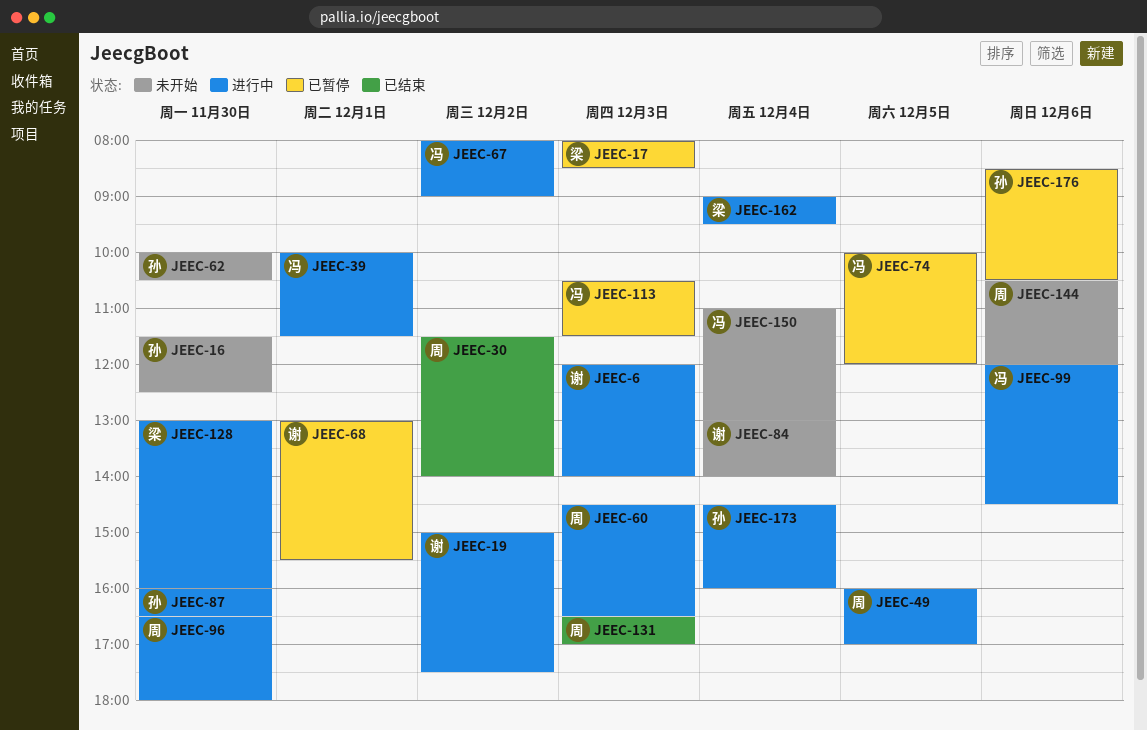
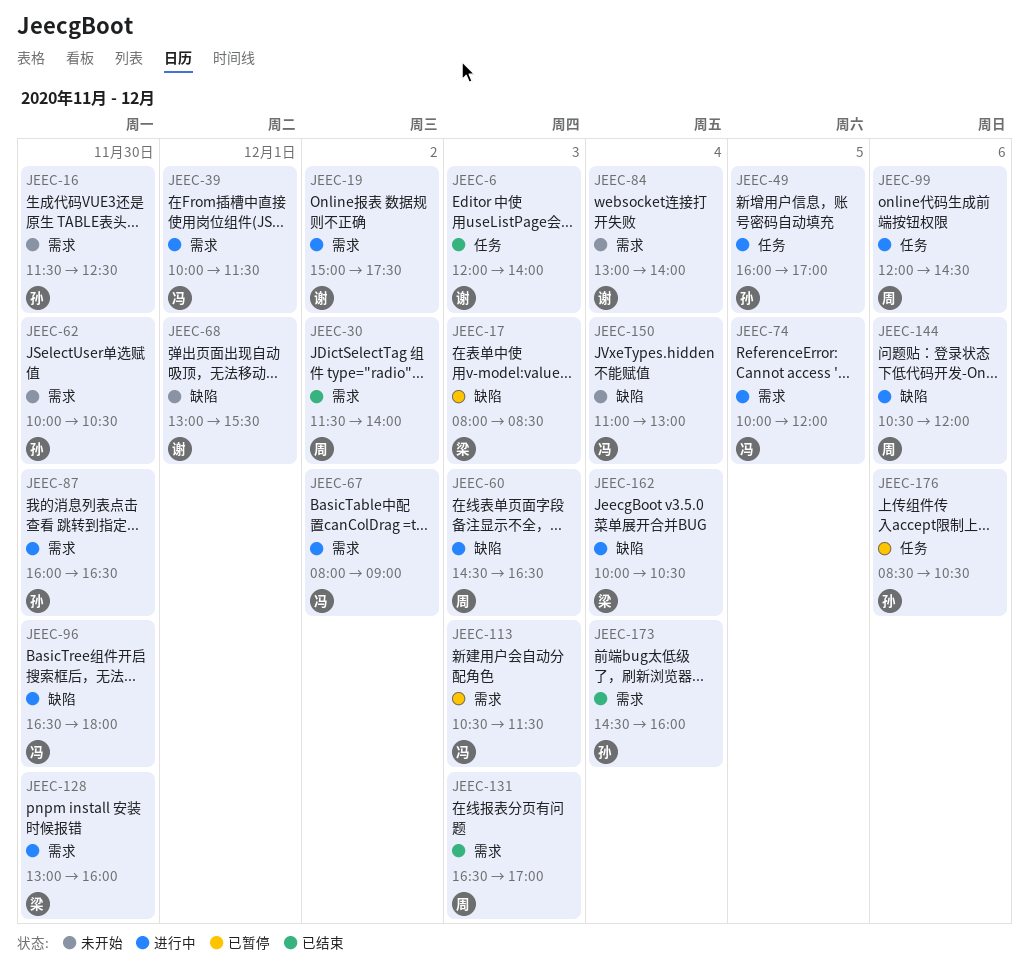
JEEC-6, status: 进行中 -> 已结束
JEEC-49, owner: 周 -> 孙
JEEC-68, status: 已暂停 -> 未开始
JEEC-74, status: 已暂停 -> 进行中
JEEC-96, owner: 周 -> 冯
JEEC-99, owner: 冯 -> 周
JEEC-144, status: 未开始 -> 进行中
JEEC-162, begins: 09:00 -> 10:00
JEEC-162, ends: 09:30 -> 10:30
JEEC-173, status: 进行中 -> 已结束

